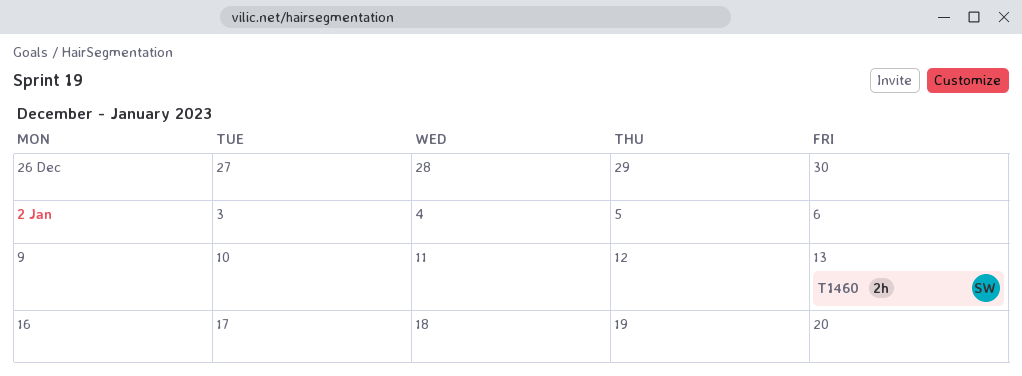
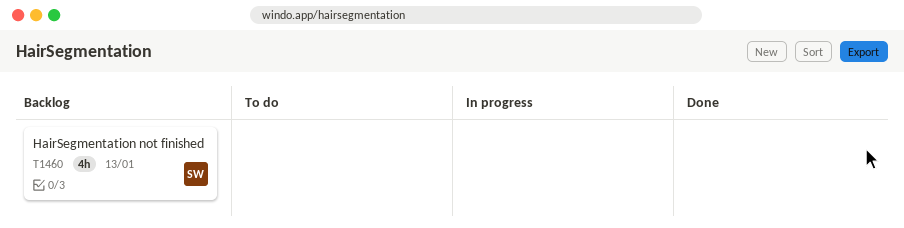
T1460, estimate: 2h -> 4h

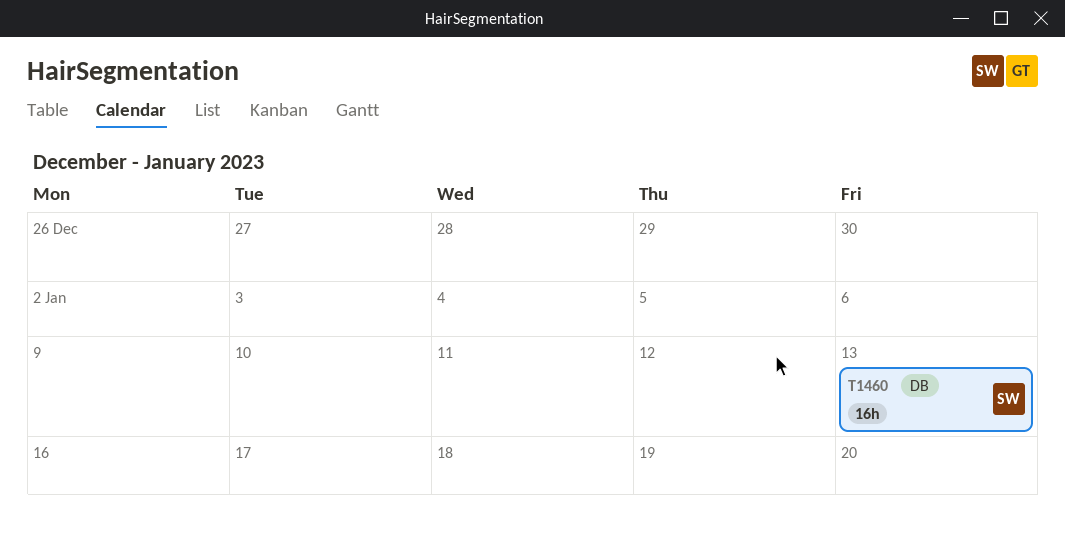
T1460, estimate: 4h -> 16h

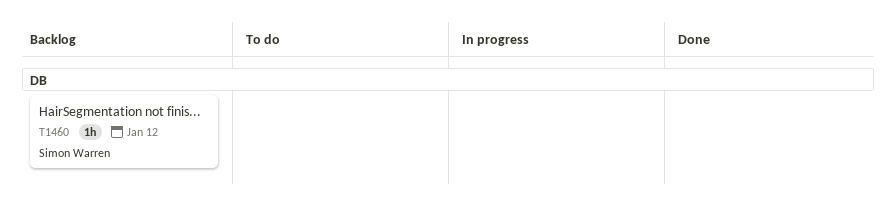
T1460, estimate: 16h -> 1h
T1460, due: Jan 13 -> Jan 12

